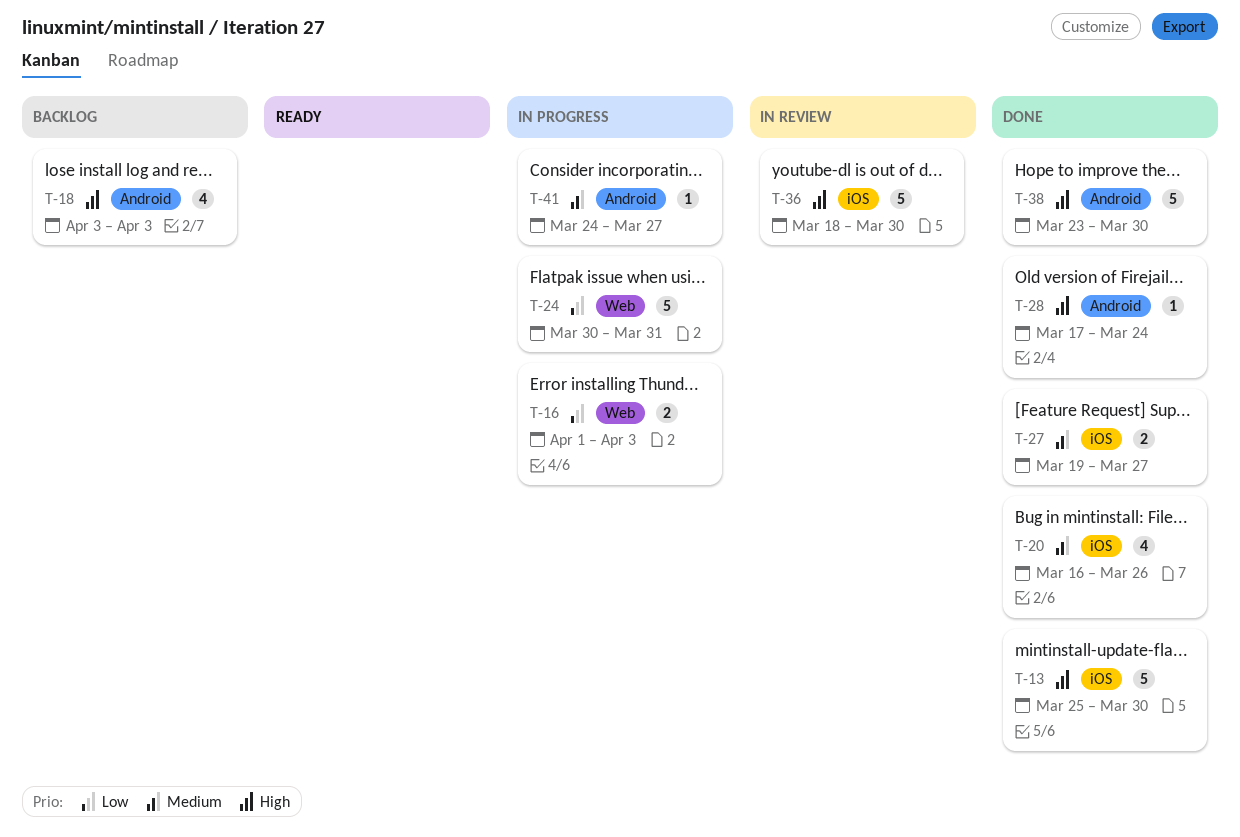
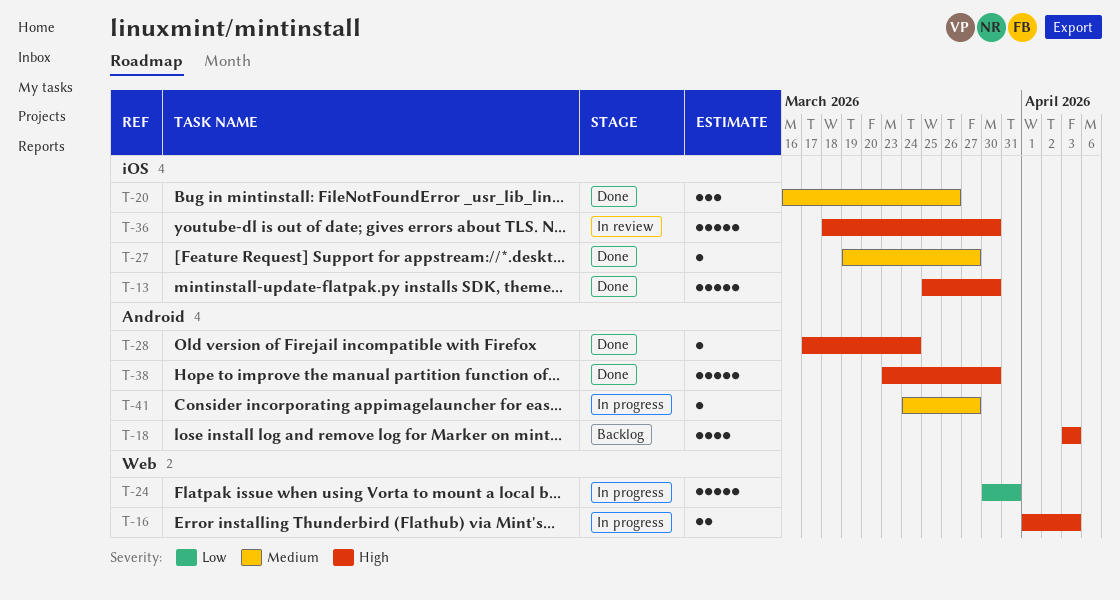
T-16, priority: Low -> High
T-20, estimate: 4 -> 3
T-27, estimate: 2 -> 1

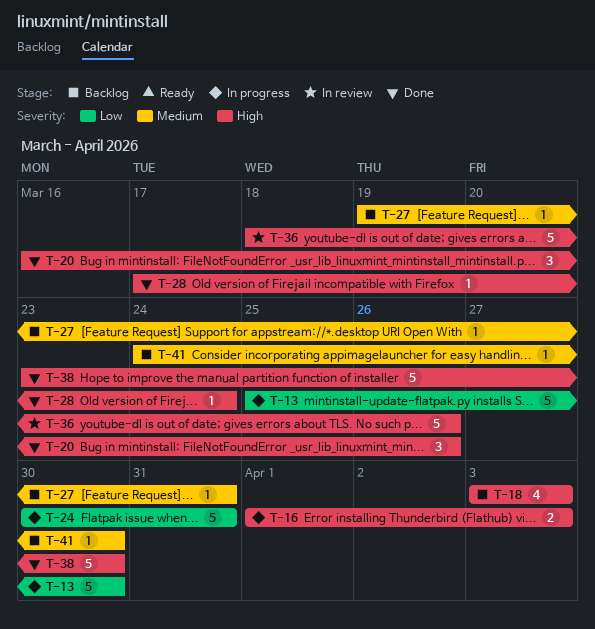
T-13, status: Done -> In progress
T-13, priority: High -> Low
T-20, priority: Medium -> High
T-27, status: Done -> Backlog
T-27, due: Mar 27 -> Mar 31
T-36, due: Mar 30 -> Mar 26
T-41, status: In progress -> Backlog
T-41, due: Mar 27 -> Mar 30

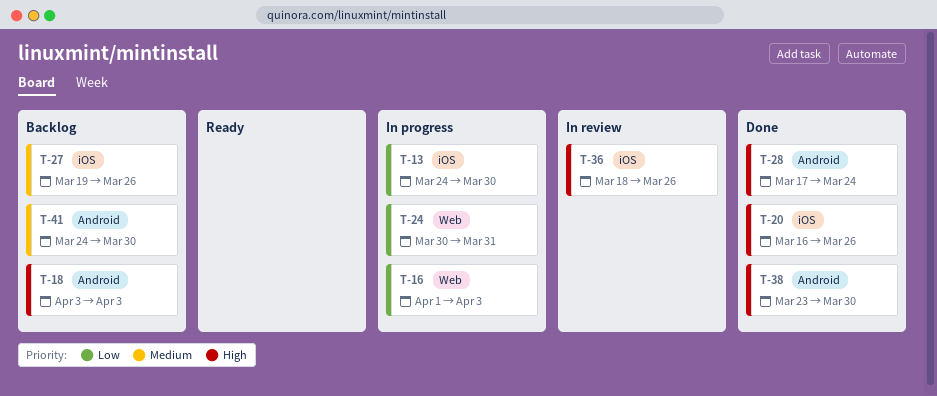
T-13, start: Mar 25 -> Mar 24
T-16, priority: High -> Low
T-27, due: Mar 31 -> Mar 26

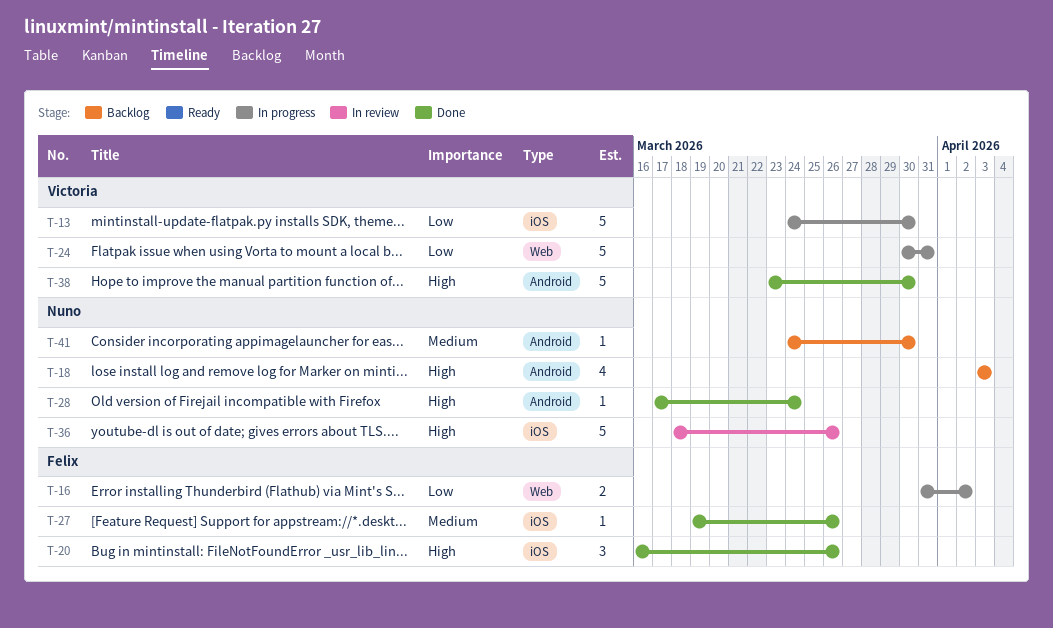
T-16, start: Apr 1 -> Mar 31
T-16, due: Apr 3 -> Apr 2
T-27, status: Backlog -> Done

